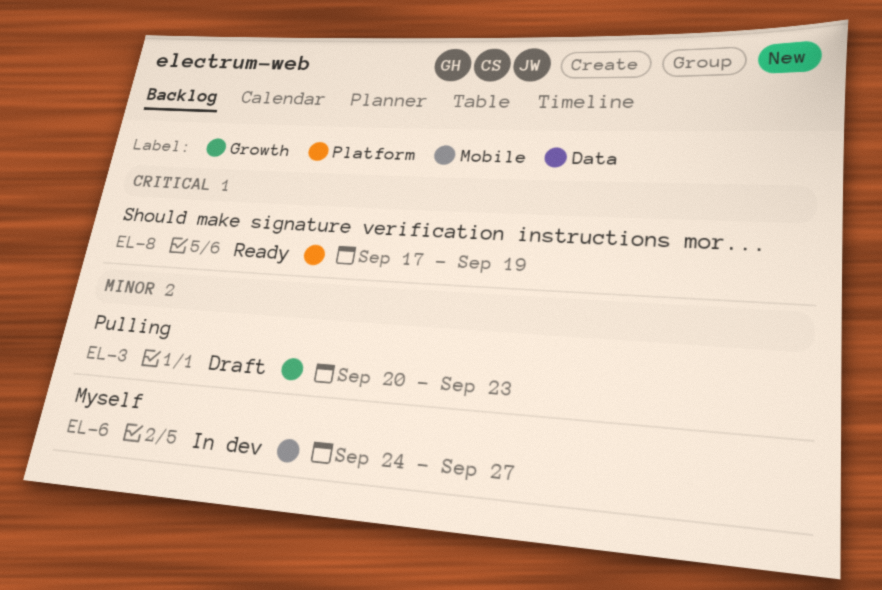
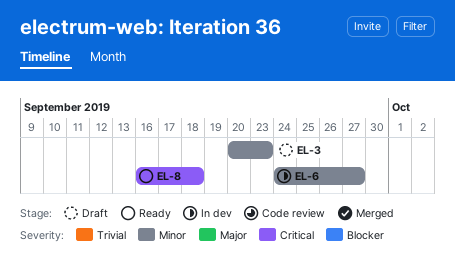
EL-8, start: Sep 17 -> Sep 16
EL-8, due: Sep 19 -> Sep 18

